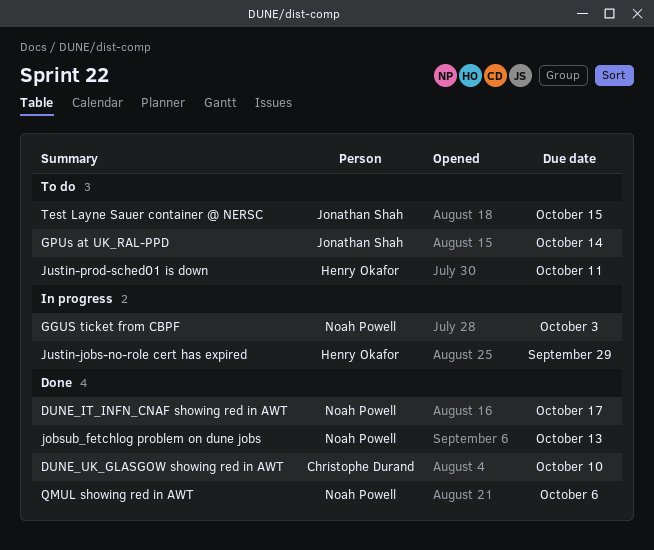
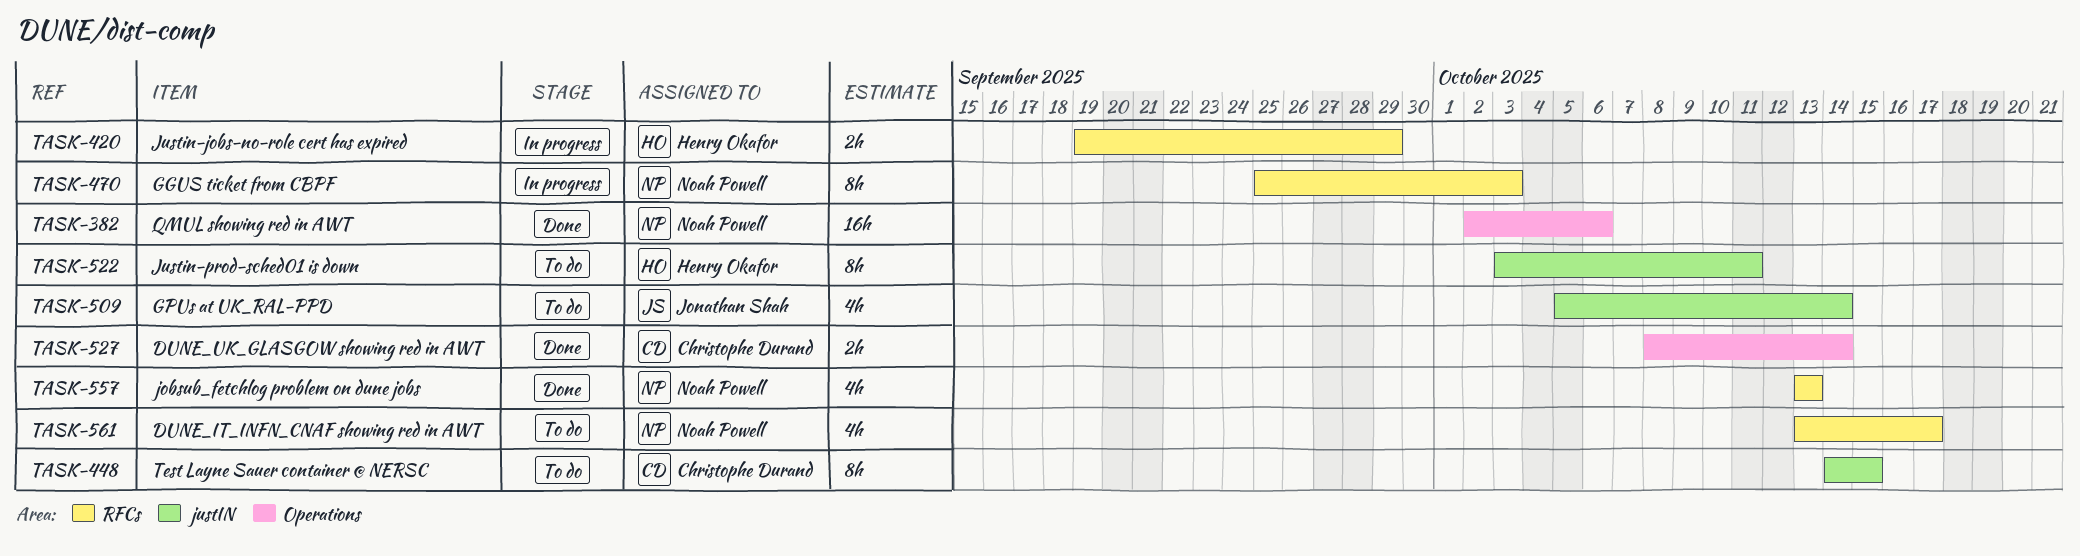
DUNE_IT_INFN_CNAF showing red in AWT, status: Done -> To do
DUNE_UK_GLASGOW showing red in AWT, due: Oct 10 -> Oct 14
Test Layne Sauer container @ NERSC, owner: Jonathan Shah -> Christophe Durand

